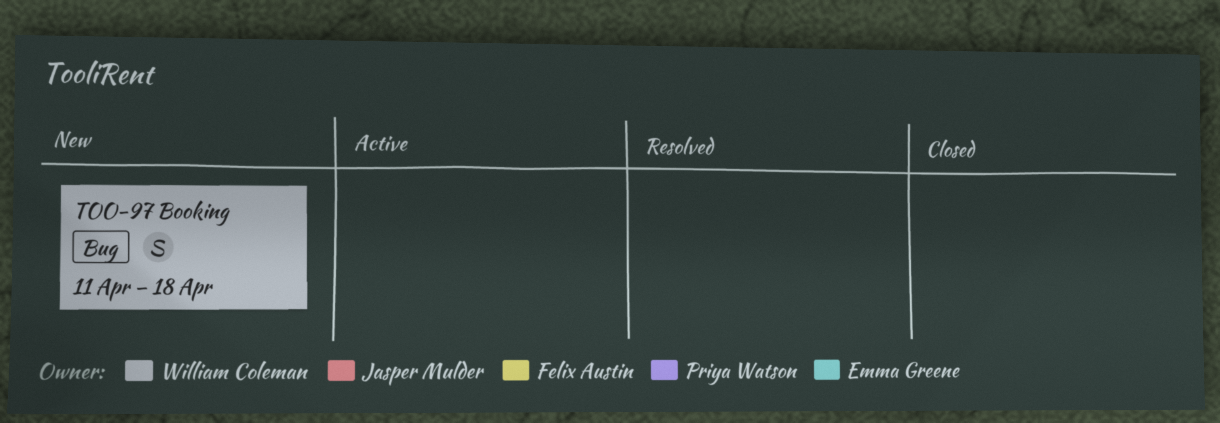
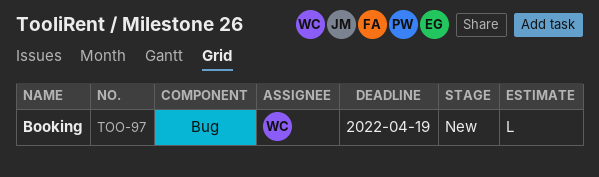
TOO-97, estimate: S -> L
TOO-97, due: Apr 18 -> Apr 19

